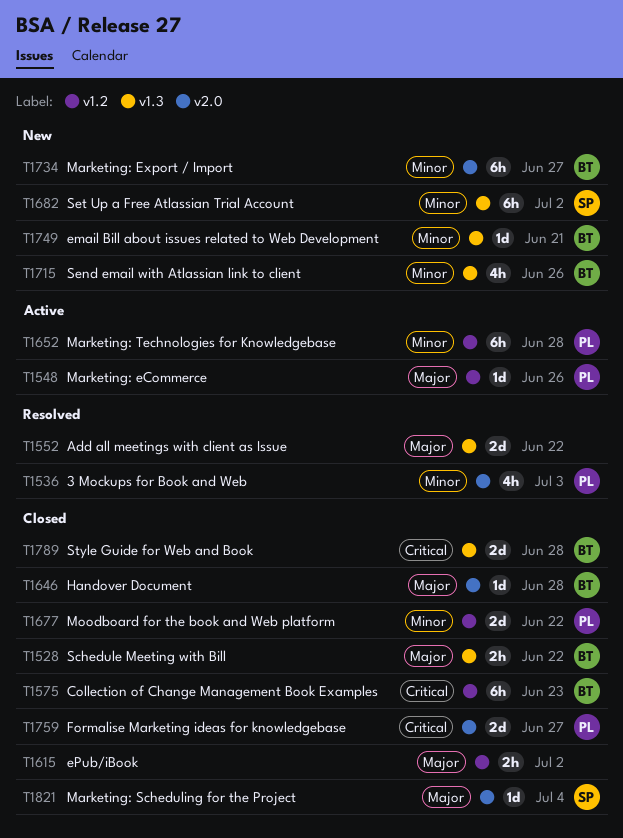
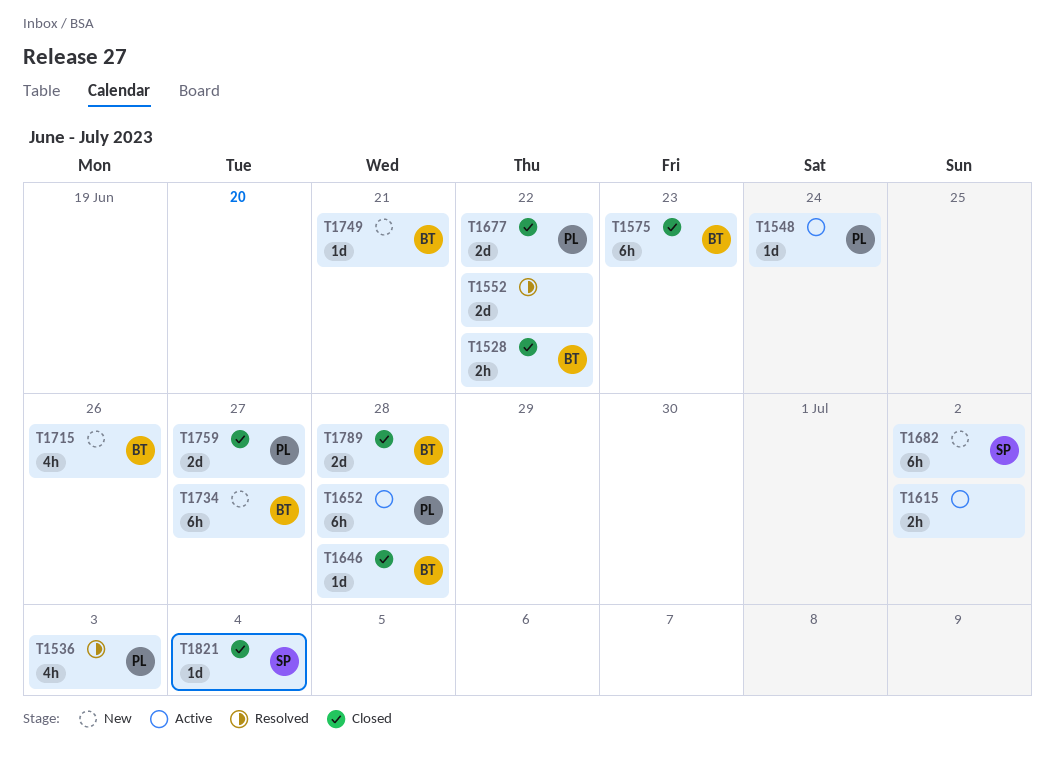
T1548, due: Jun 26 -> Jun 24
T1615, status: Closed -> Active

